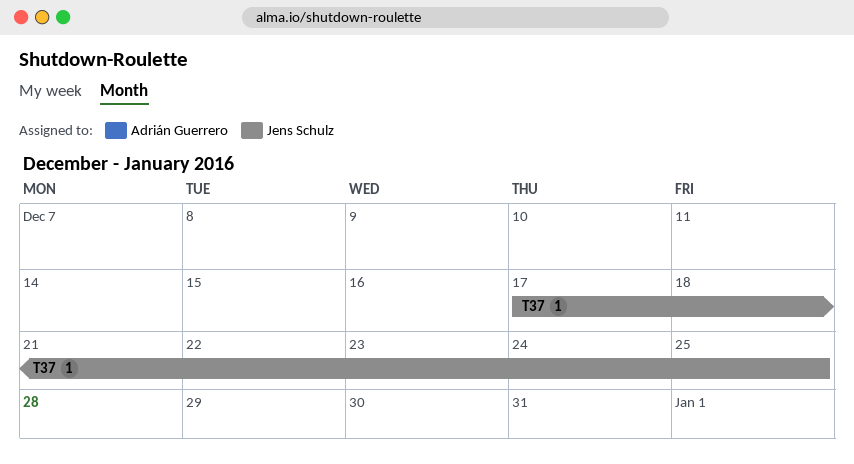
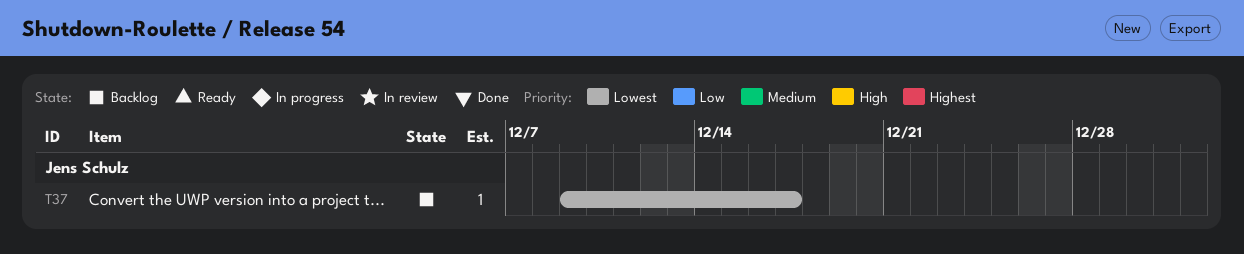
T37, start: Dec 17 -> Dec 9
T37, due: Dec 25 -> Dec 17

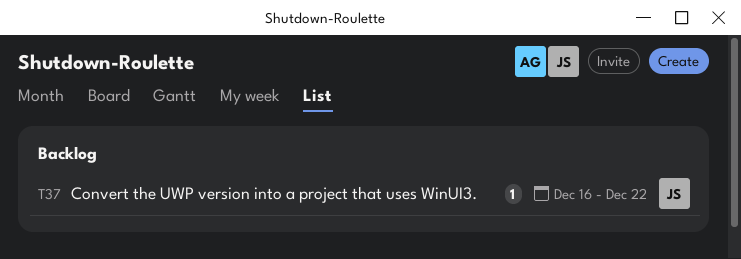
T37, start: Dec 9 -> Dec 16
T37, due: Dec 17 -> Dec 22

